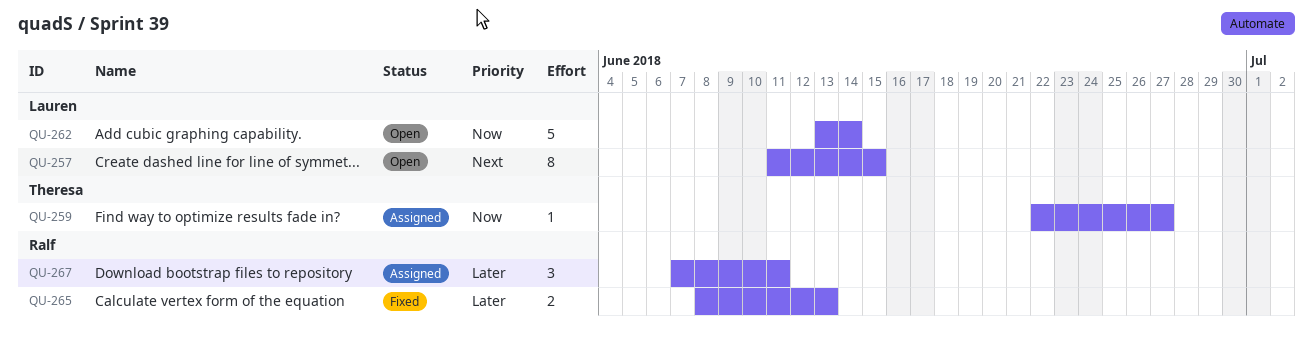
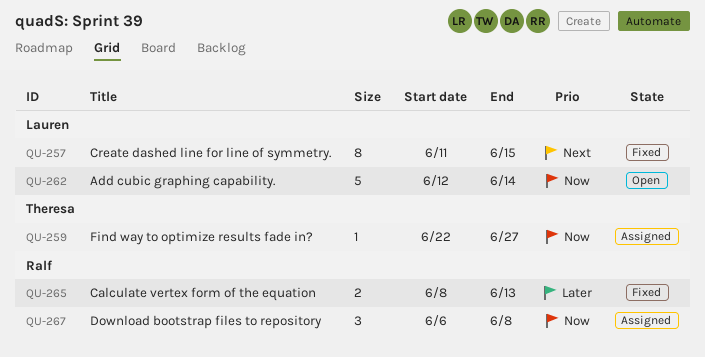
QU-257, status: Open -> Fixed
QU-262, start: Jun 13 -> Jun 12
QU-267, priority: Later -> Now
QU-267, start: Jun 7 -> Jun 6
QU-267, due: Jun 11 -> Jun 8

